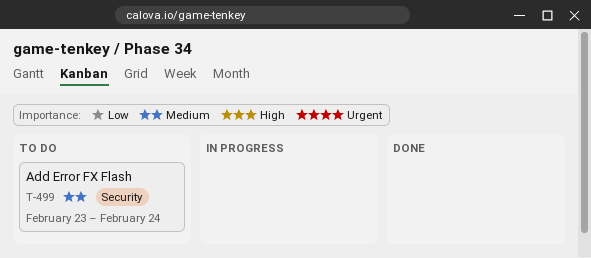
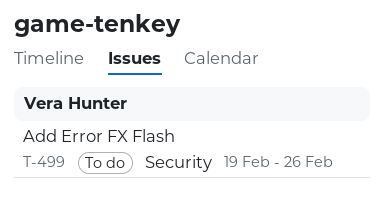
T-499, start: Feb 23 -> Feb 19
T-499, due: Feb 24 -> Feb 26

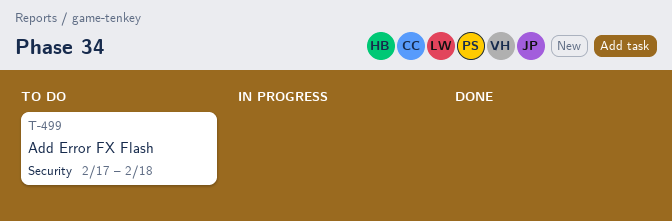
T-499, start: Feb 19 -> Feb 17
T-499, due: Feb 26 -> Feb 18

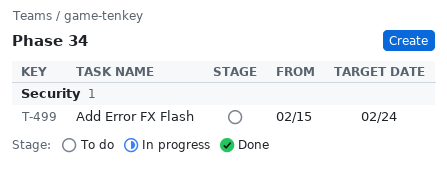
T-499, start: Feb 17 -> Feb 15
T-499, due: Feb 18 -> Feb 24

